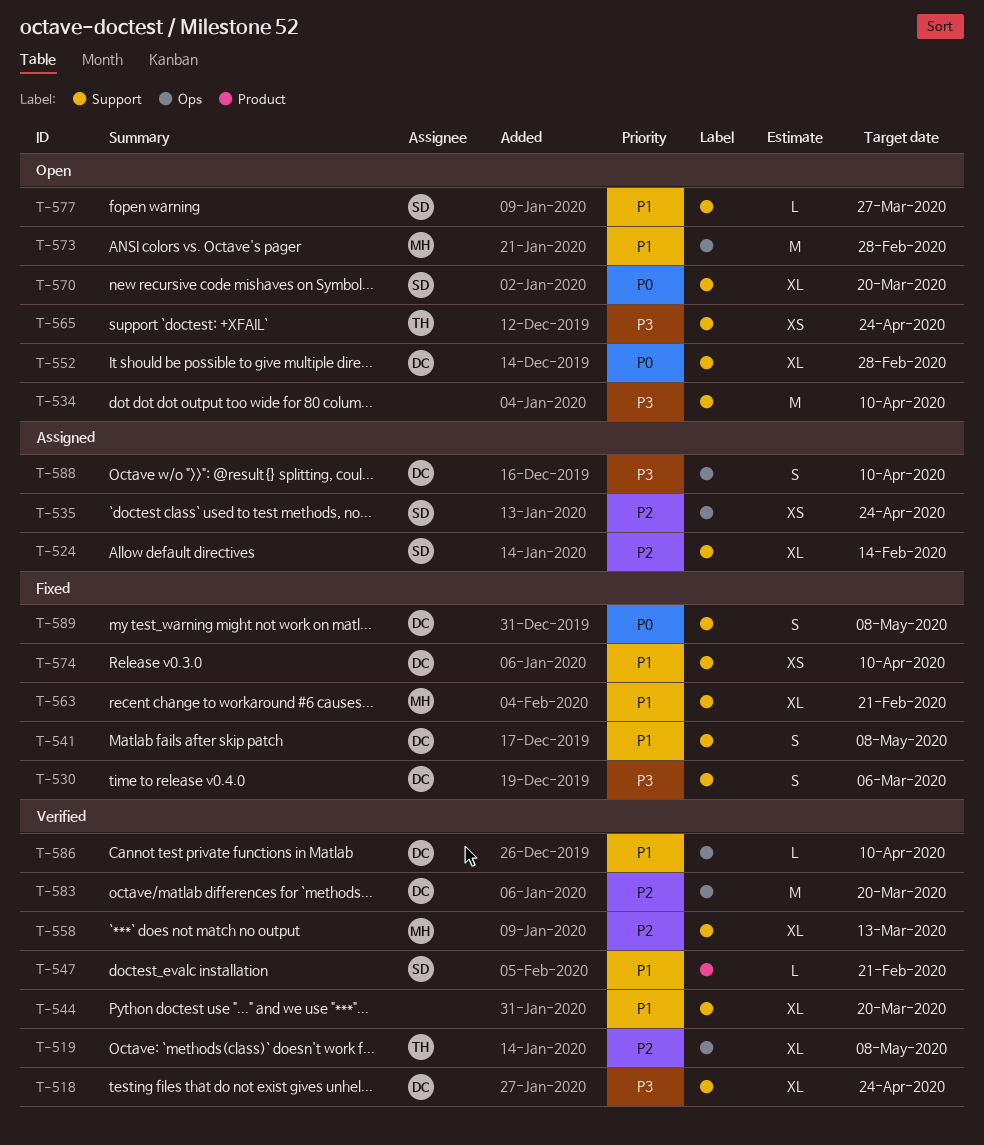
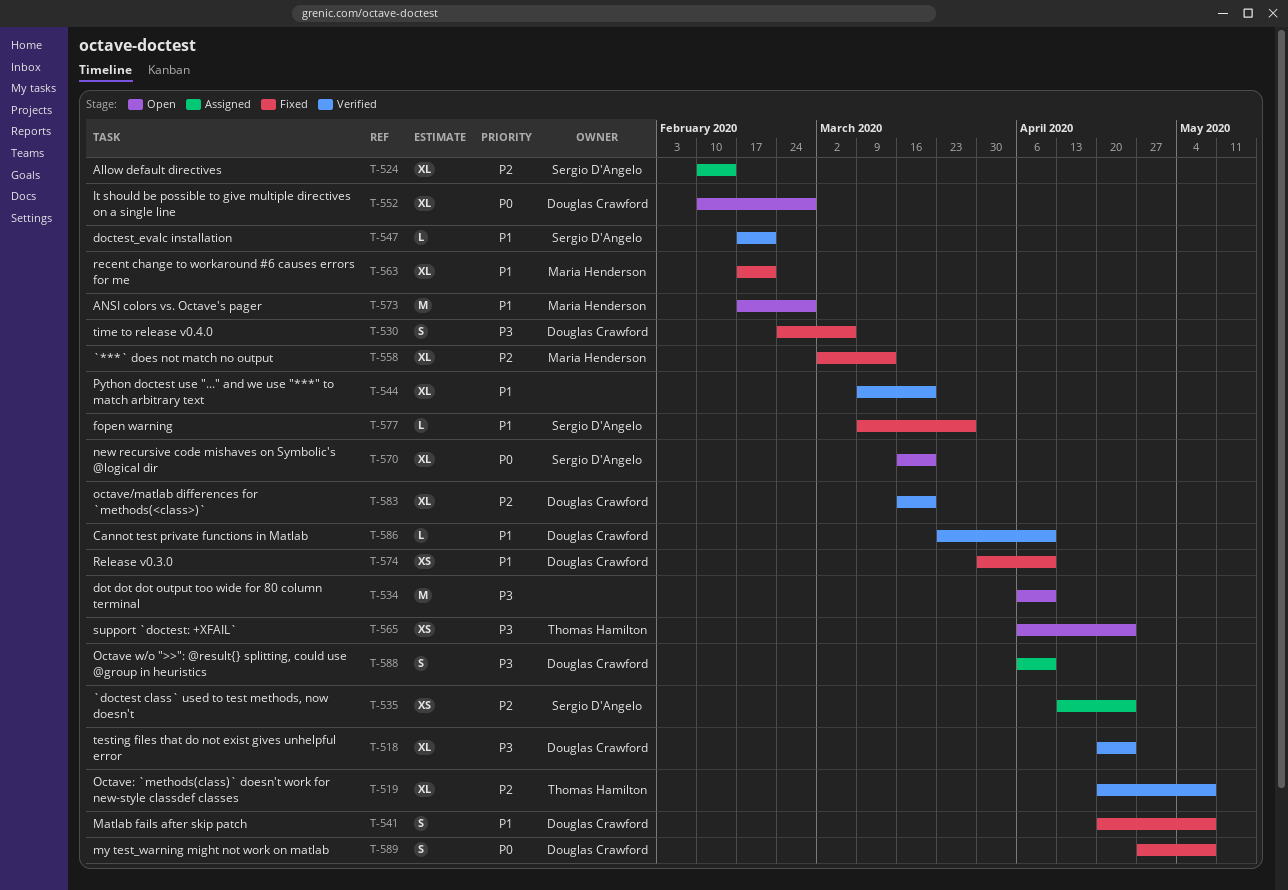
T-558, status: Verified -> Fixed
T-577, status: Open -> Fixed
T-583, estimate: M -> XL

